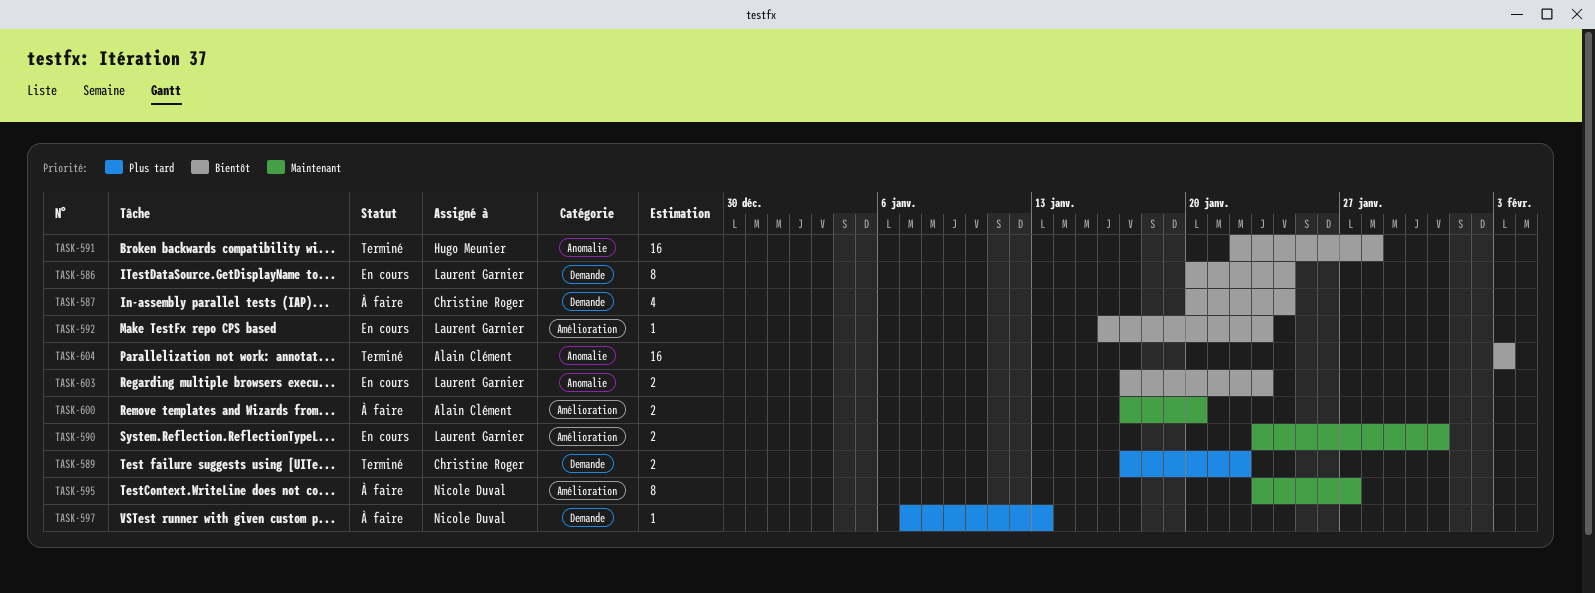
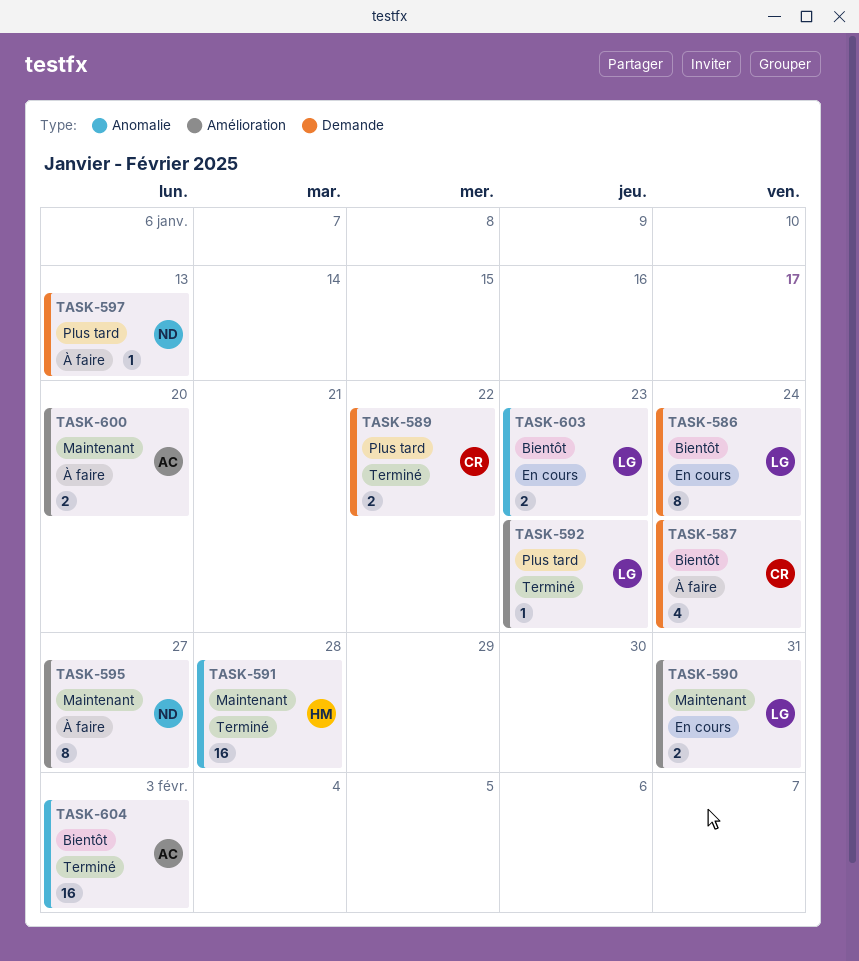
TASK-591, priority: Bientôt -> Maintenant
TASK-592, status: En cours -> Terminé
TASK-592, priority: Bientôt -> Plus tard

